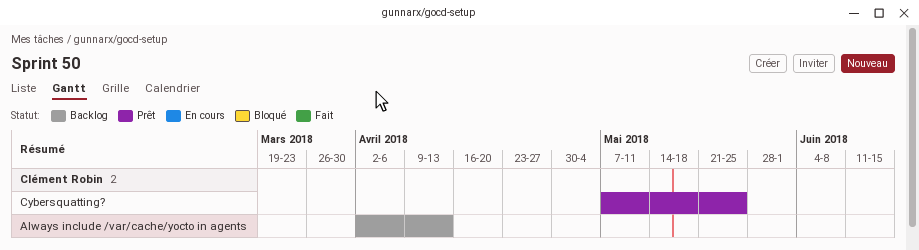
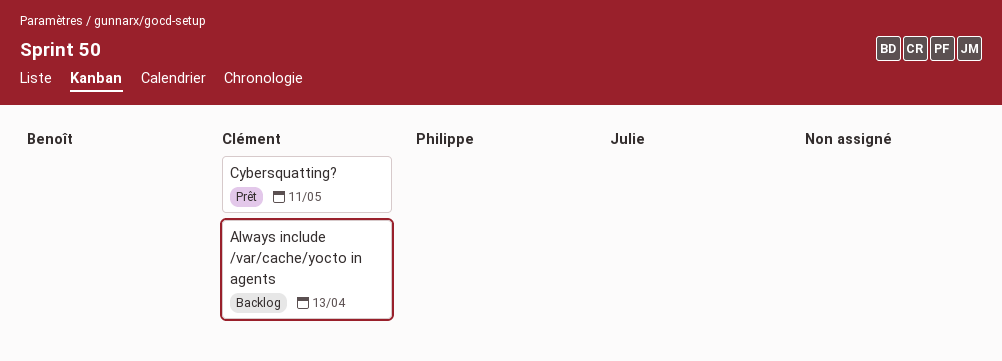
Cybersquatting?, due: May 25 -> May 11

